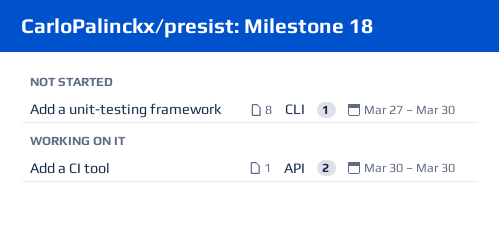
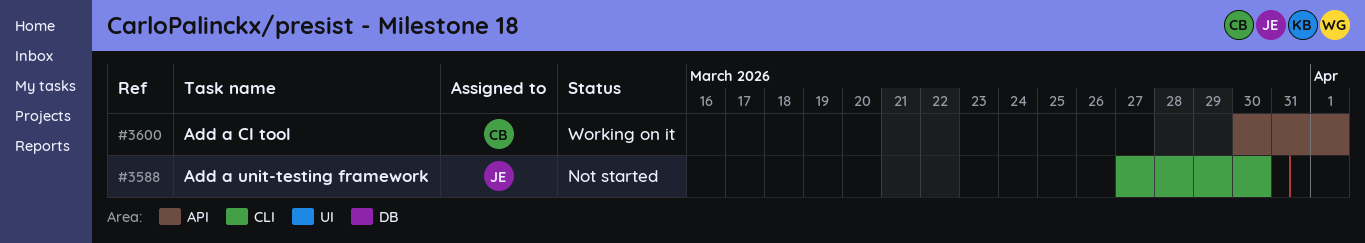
Add a CI tool, due: Mar 30 -> Apr 1

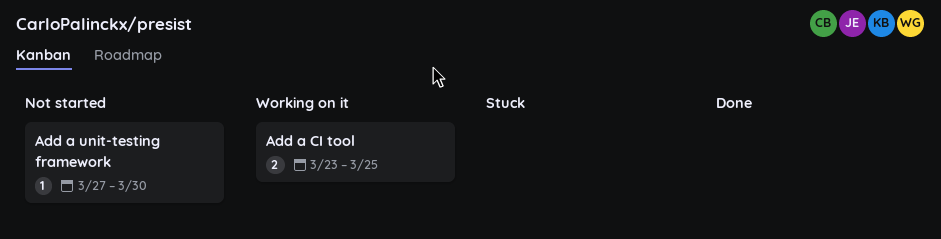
Add a CI tool, start: Mar 30 -> Mar 23
Add a CI tool, due: Apr 1 -> Mar 25

